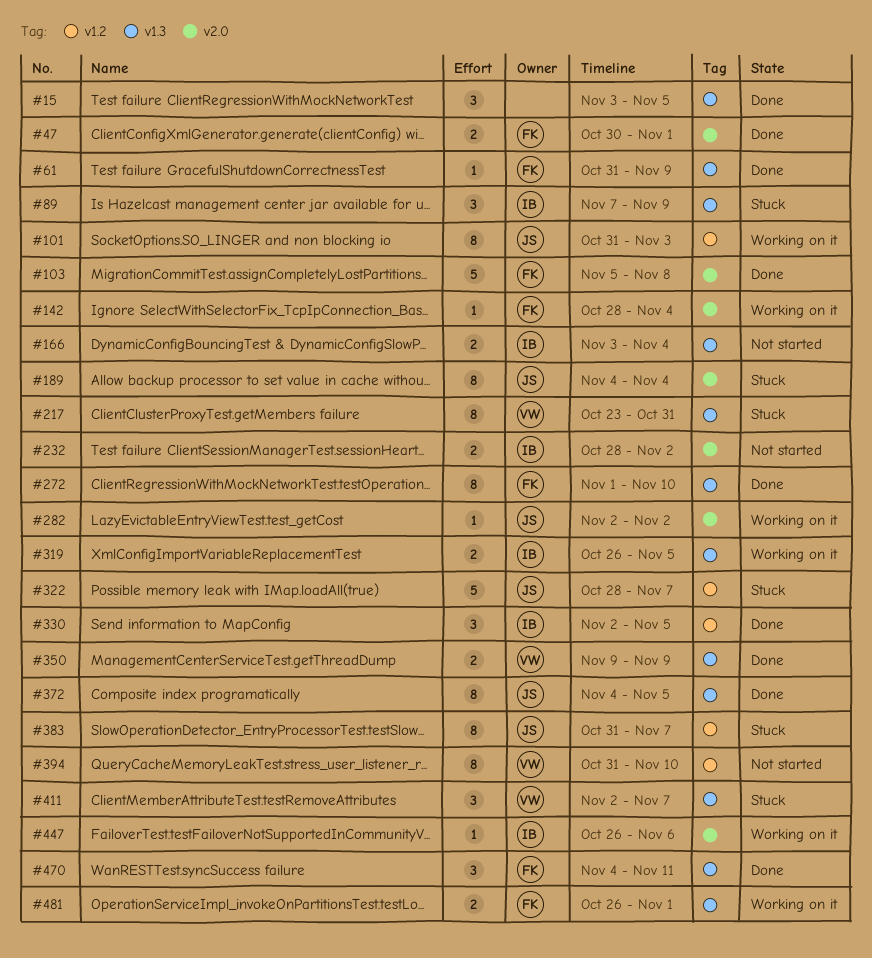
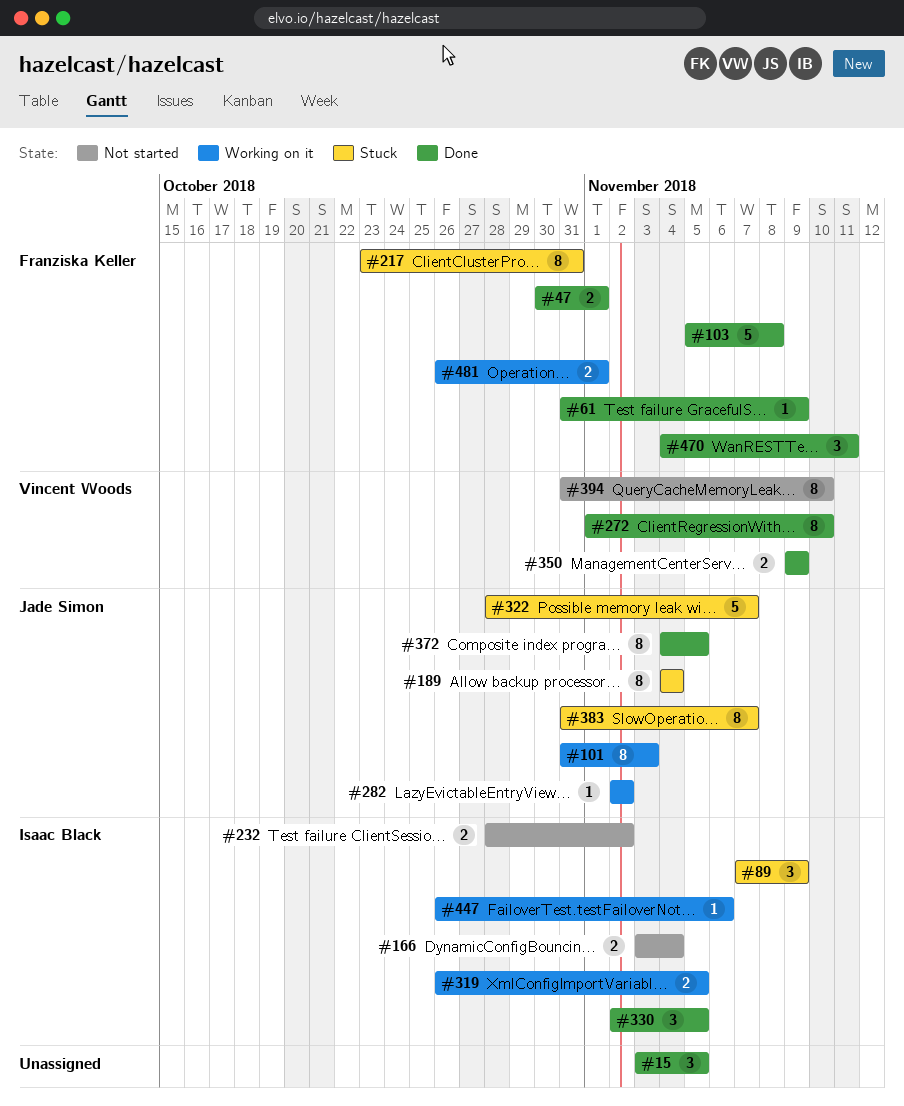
#142: present -> none
#217, owner: Vincent Woods -> Franziska Keller
#272, owner: Franziska Keller -> Vincent Woods
#411: present -> none

